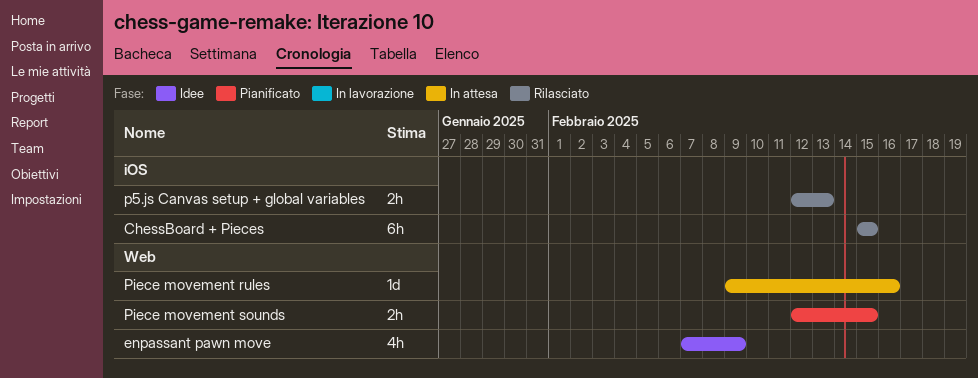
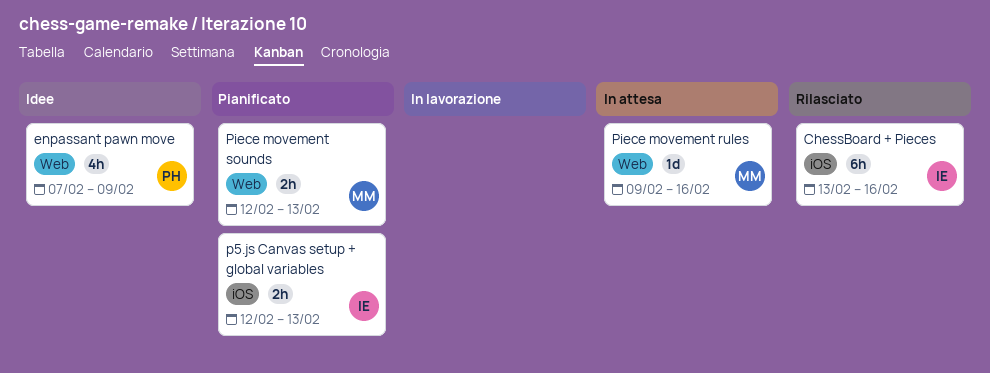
ChessBoard + Pieces, start: Feb 15 -> Feb 13
ChessBoard + Pieces, due: Feb 15 -> Feb 16
p5.js Canvas setup + global variables, status: Rilasciato -> Pianificato
Piece movement sounds, due: Feb 15 -> Feb 13

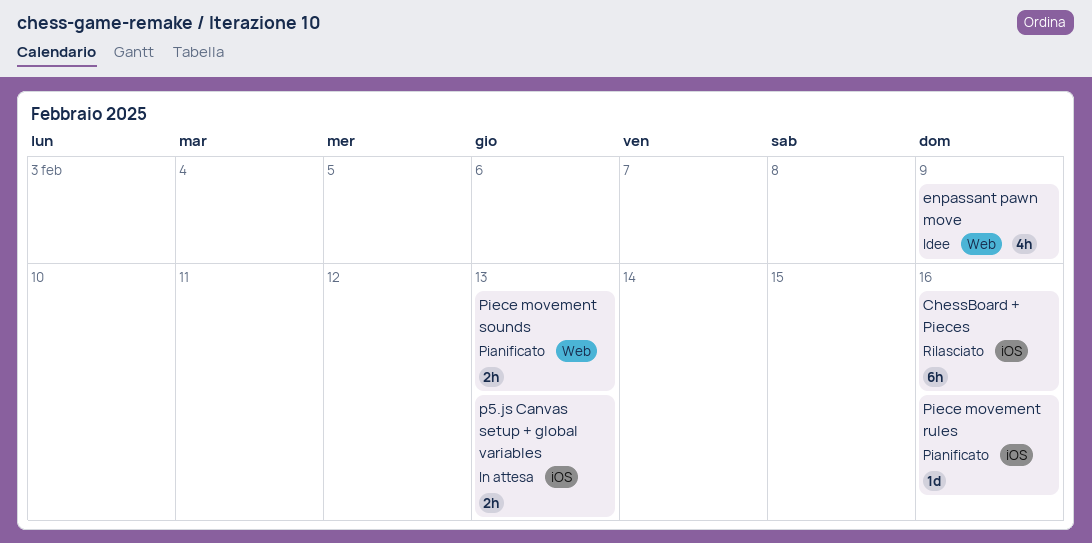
p5.js Canvas setup + global variables, status: Pianificato -> In attesa
Piece movement rules, status: In attesa -> Pianificato
Piece movement rules, label: Web -> iOS

